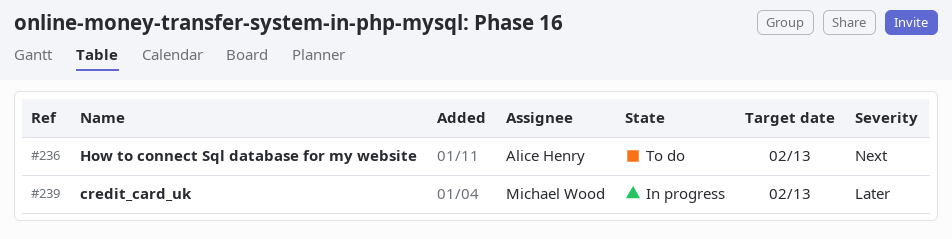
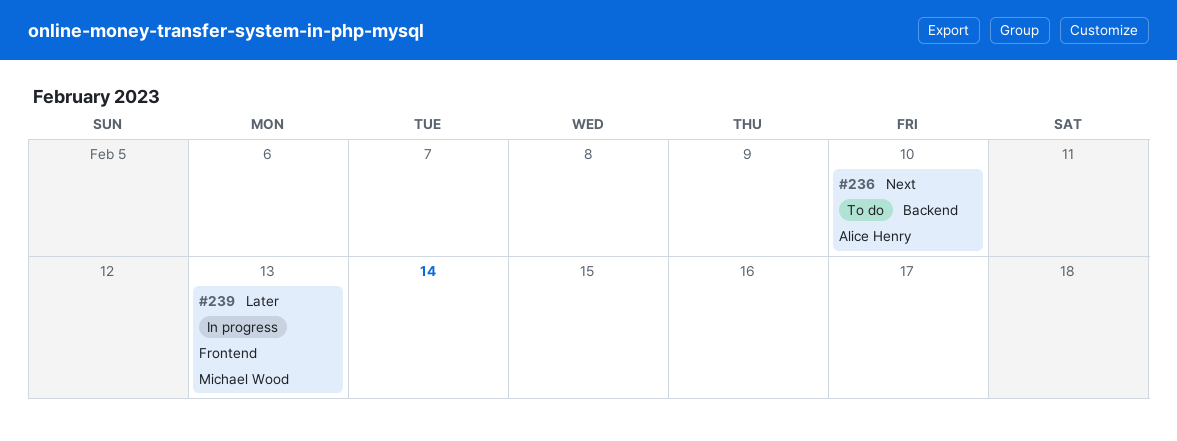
#236, due: Feb 13 -> Feb 10

